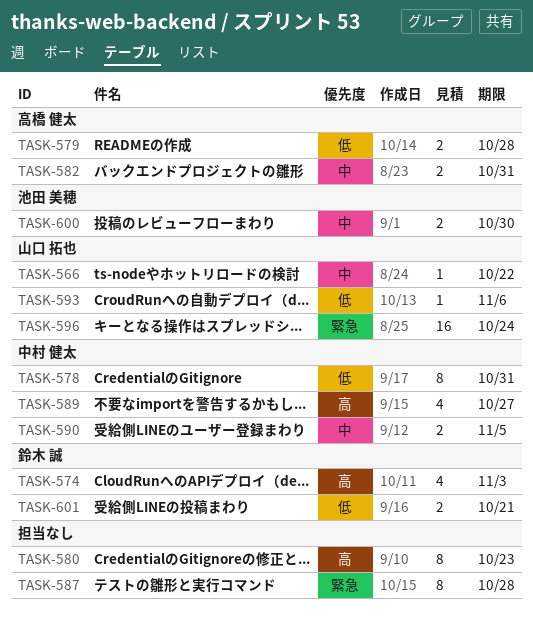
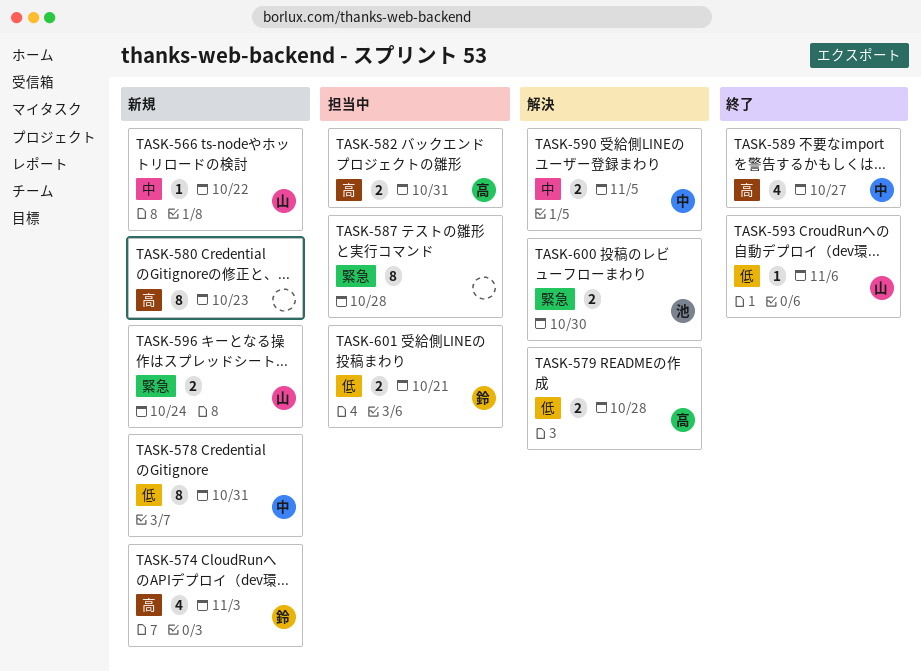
TASK-582, priority: 中 -> 高
TASK-596, estimate: 16 -> 2
TASK-600, priority: 中 -> 緊急

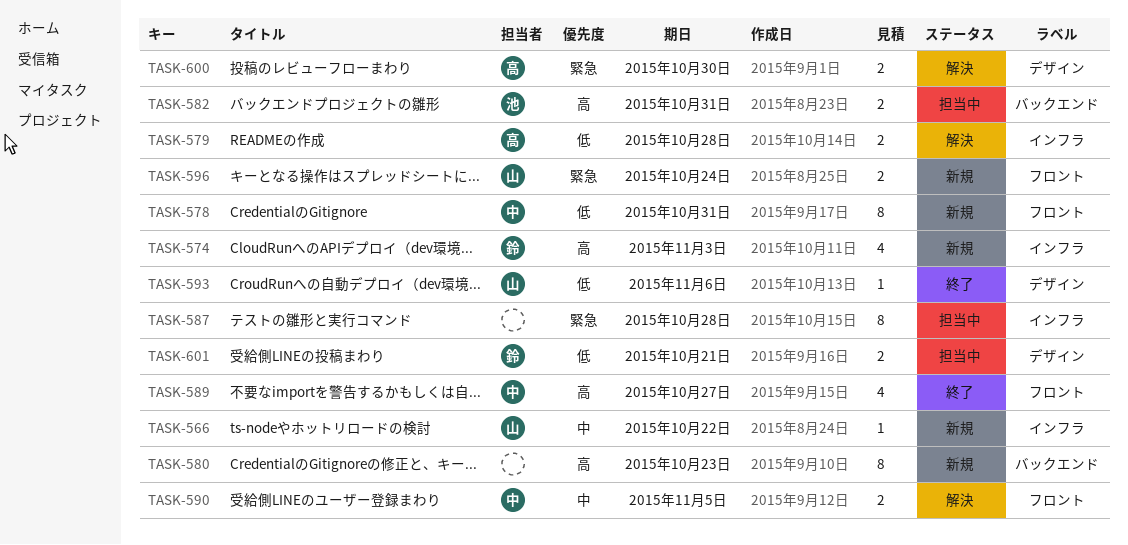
TASK-582, owner: 高 -> 池
TASK-600, owner: 池 -> 高

